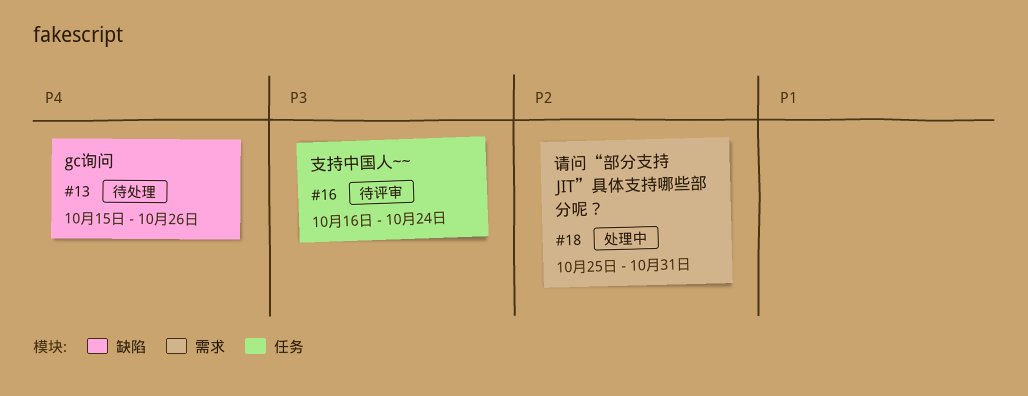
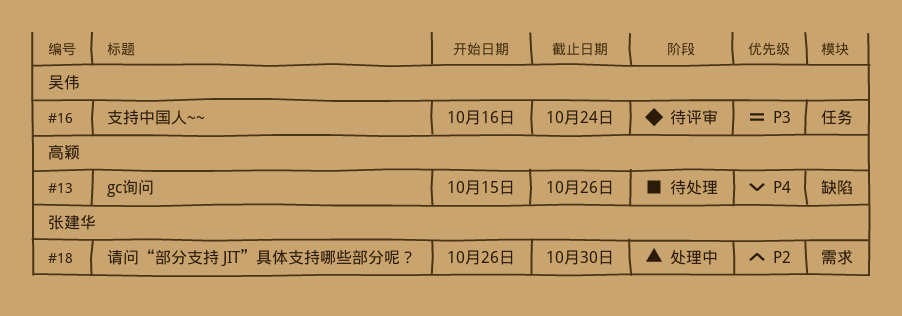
#18, start: Oct 25 -> Oct 26
#18, due: Oct 31 -> Oct 30

